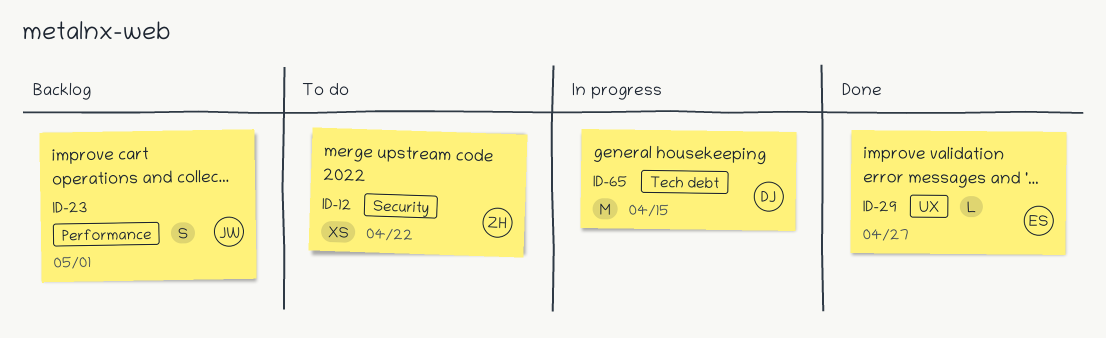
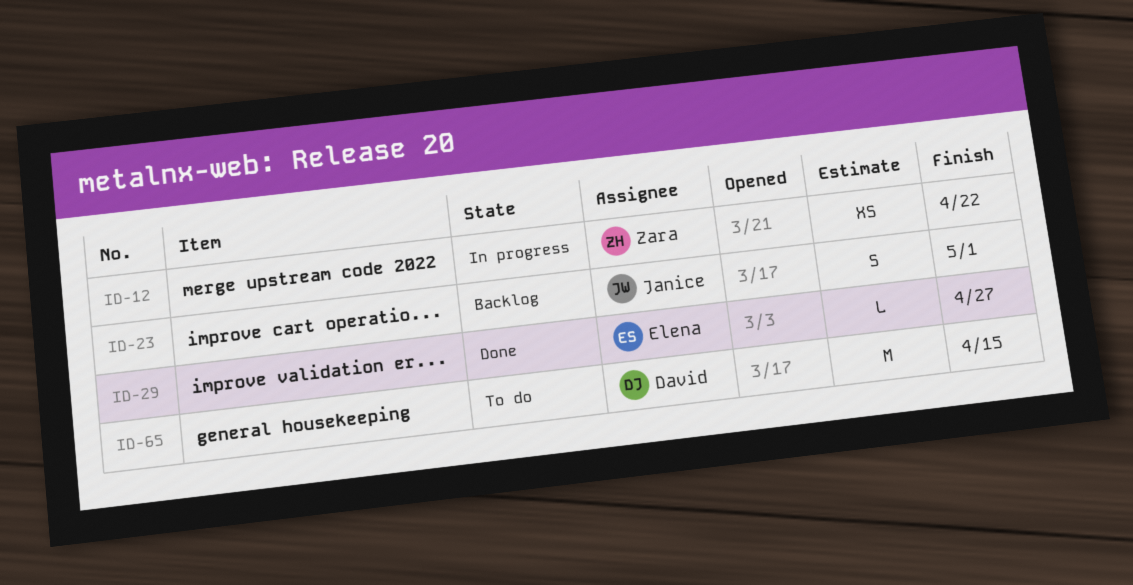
ID-12, status: To do -> In progress
ID-65, status: In progress -> To do

